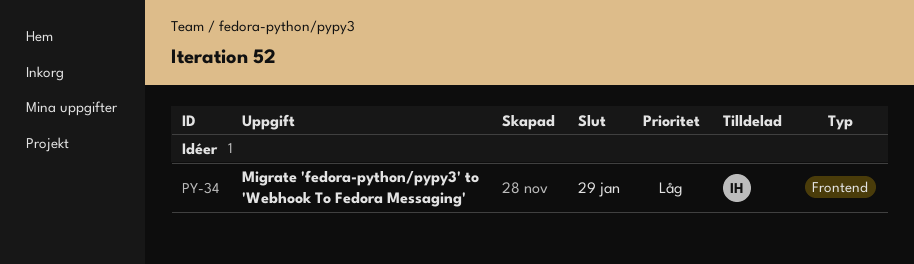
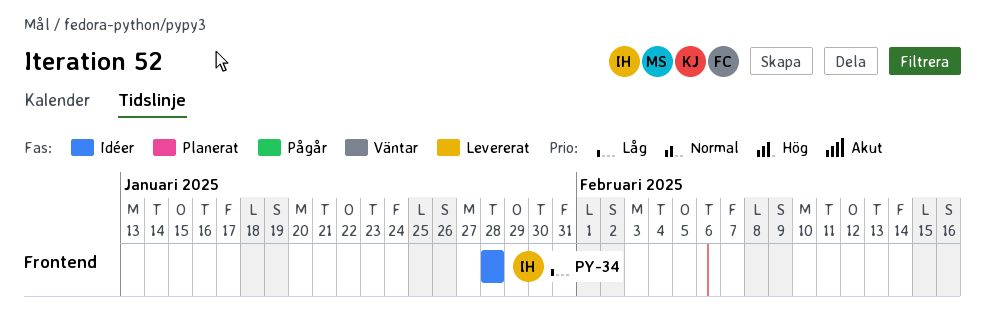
PY-34, due: Jan 29 -> Jan 28

